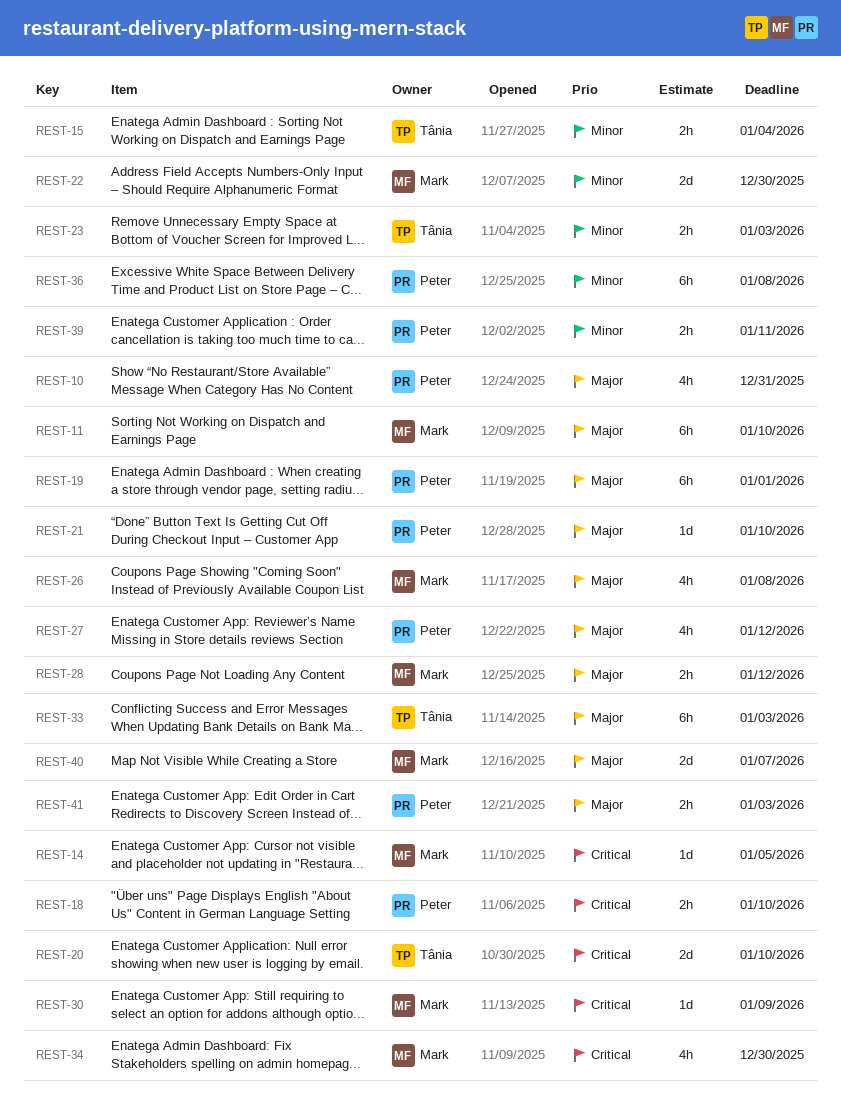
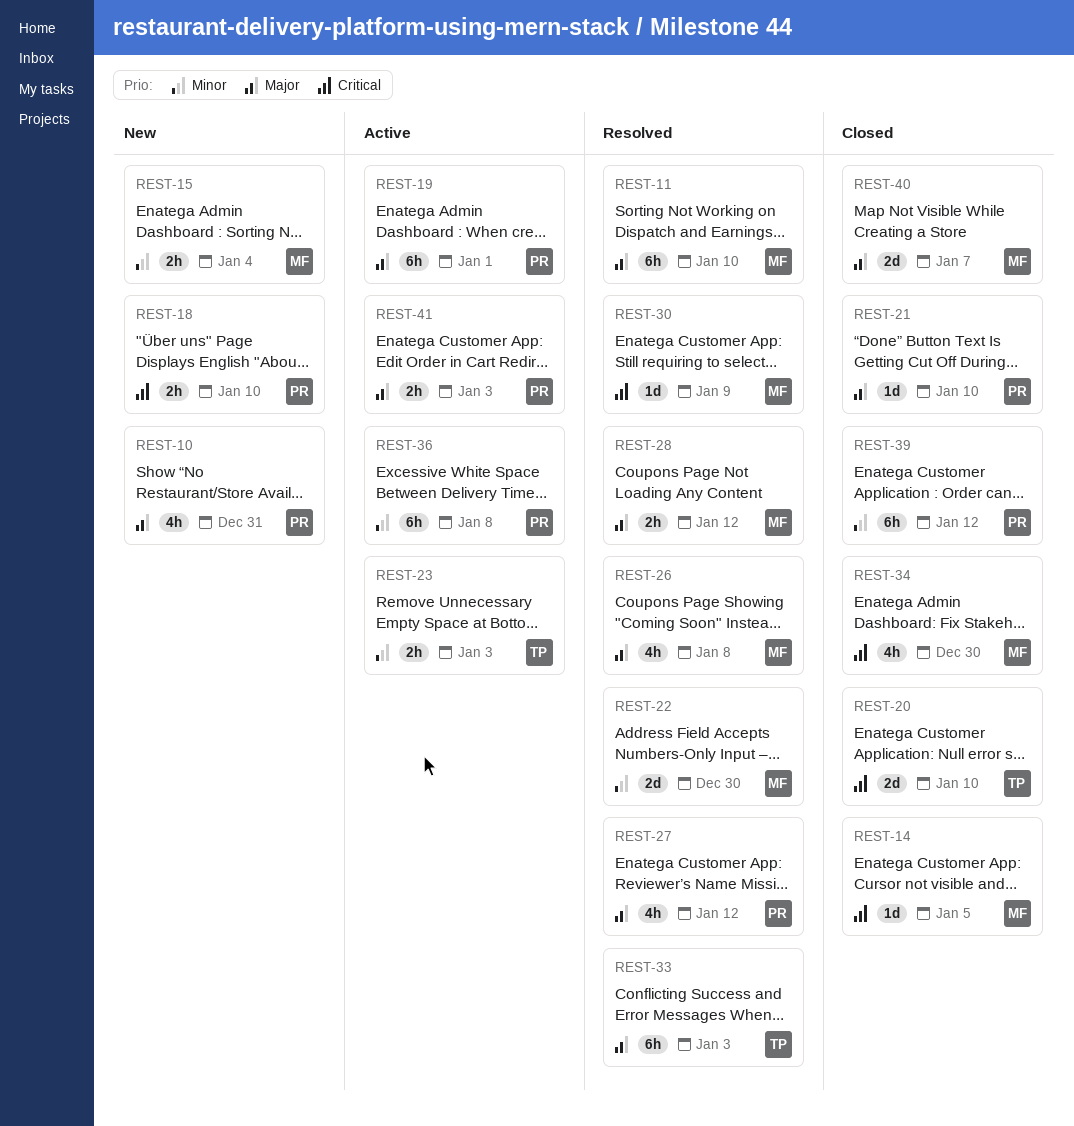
REST-15, owner: Tânia -> Mark
REST-39, estimate: 2h -> 6h
REST-39, due: Jan 11 -> Jan 12

